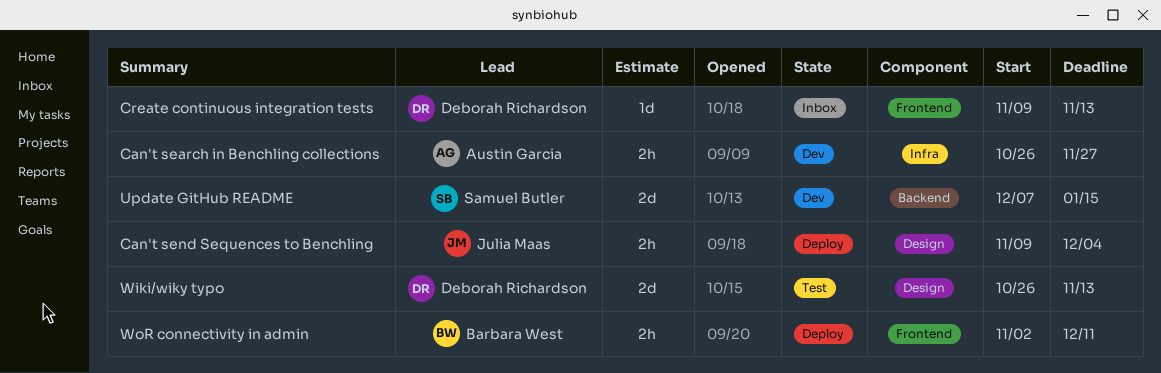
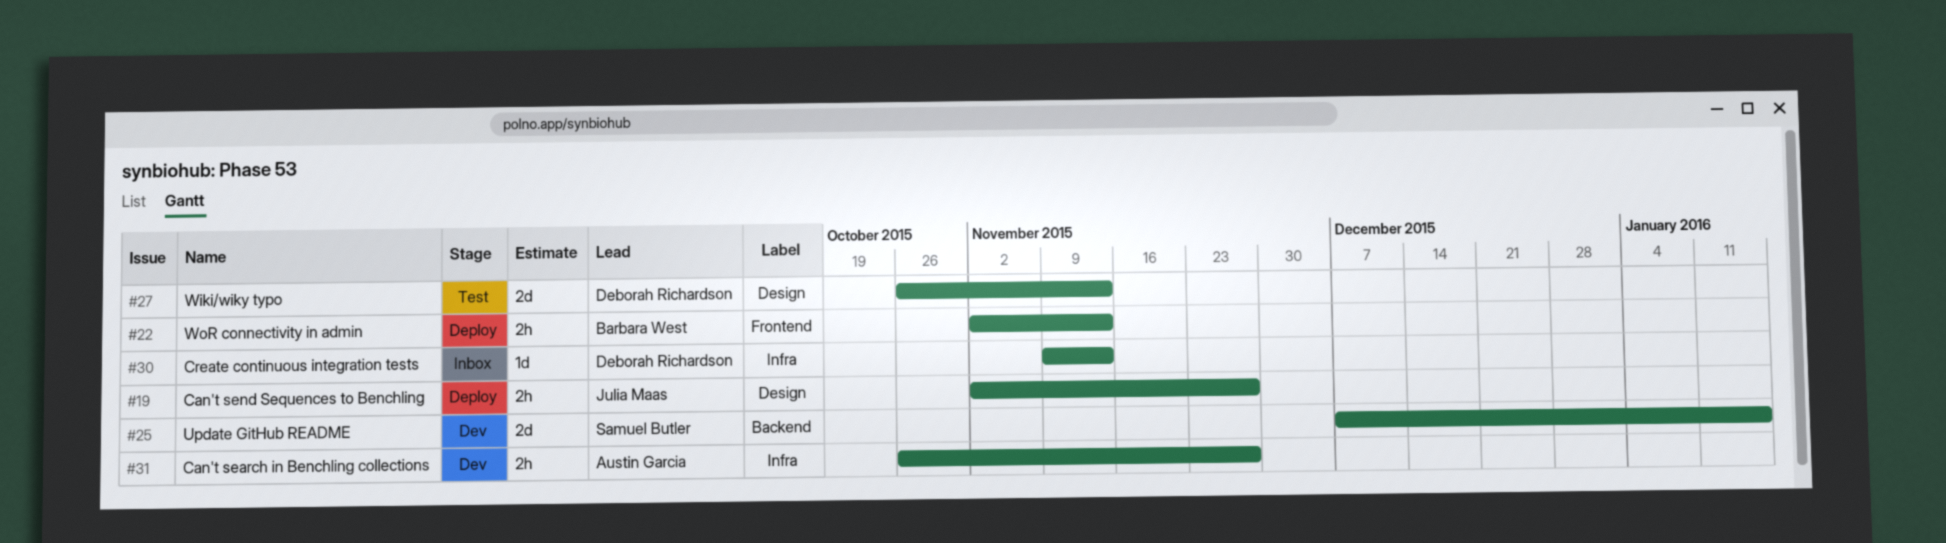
Can't send Sequences to Benchling, start: Nov 9 -> Nov 2
Can't send Sequences to Benchling, due: Dec 4 -> Nov 27
Create continuous integration tests, label: Frontend -> Infra
WoR connectivity in admin, due: Dec 11 -> Nov 13

